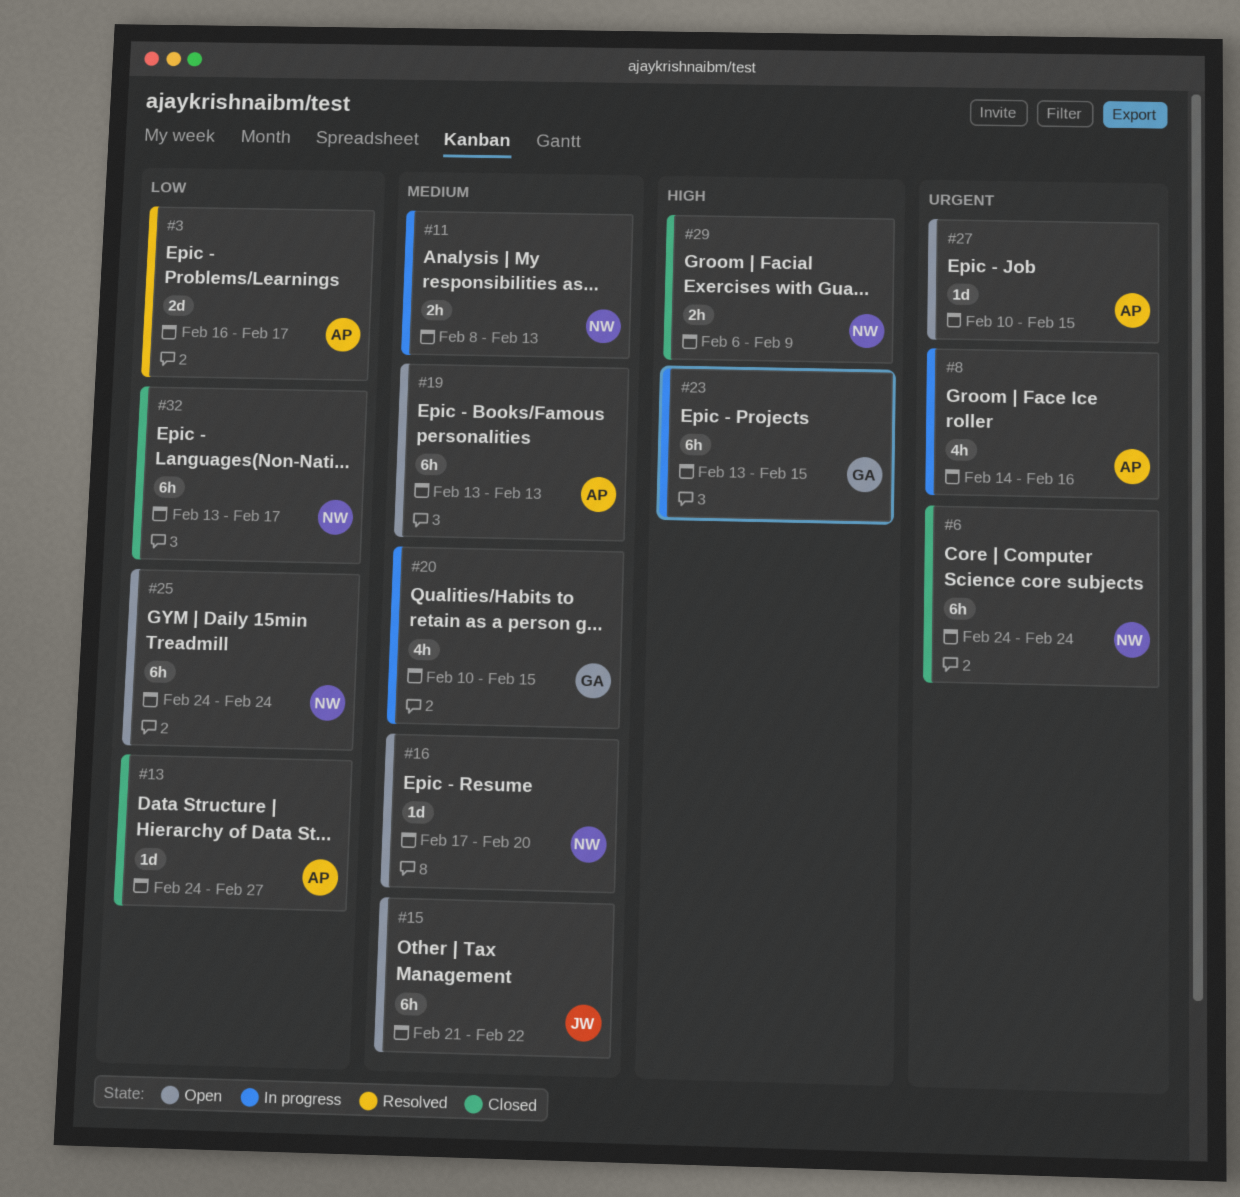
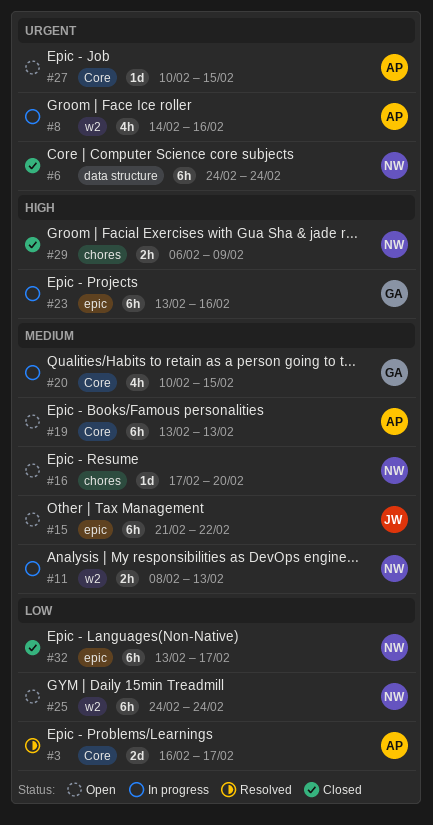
#13: present -> none
#23, due: Feb 15 -> Feb 16

